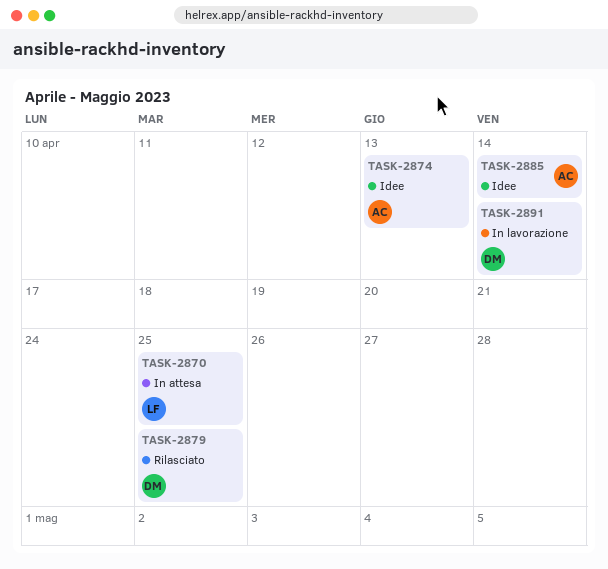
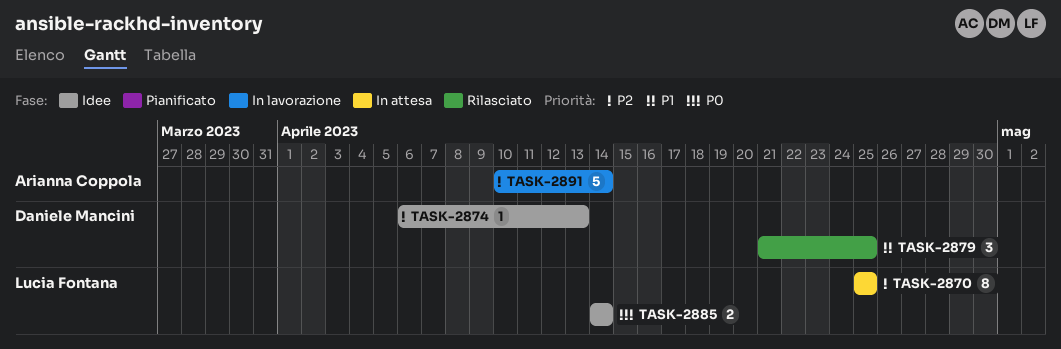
TASK-2874, owner: Arianna Coppola -> Daniele Mancini
TASK-2885, owner: Arianna Coppola -> Lucia Fontana
TASK-2891, owner: Daniele Mancini -> Arianna Coppola

